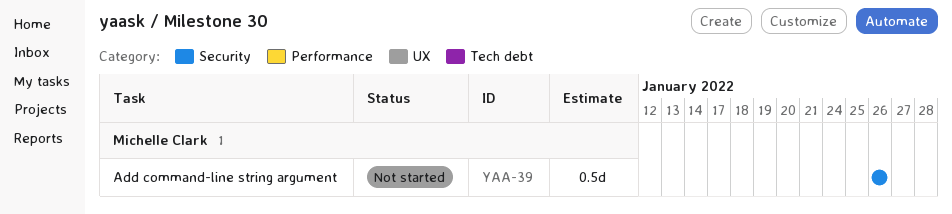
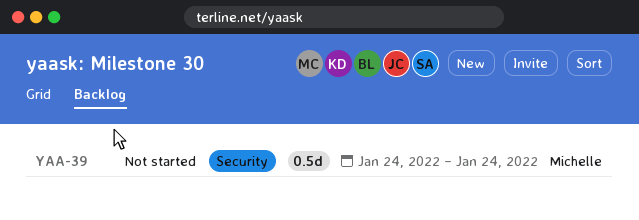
YAA-39, start: Jan 26 -> Jan 24
YAA-39, due: Jan 26 -> Jan 24

